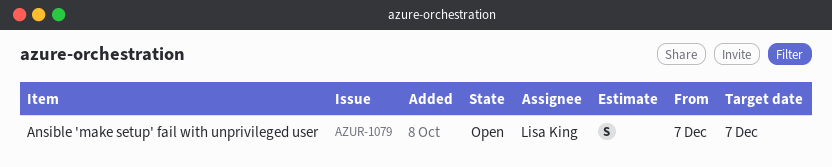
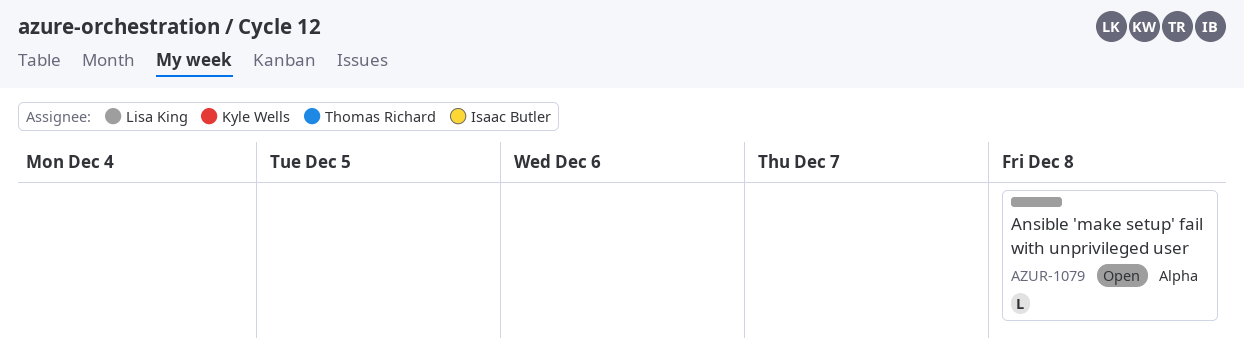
AZUR-1079, estimate: S -> L
AZUR-1079, due: Dec 7 -> Dec 8

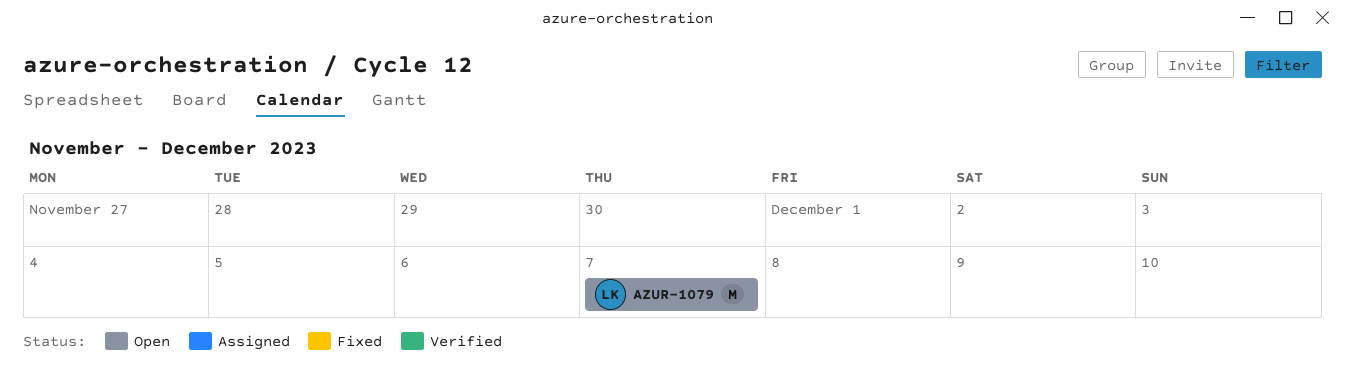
AZUR-1079, estimate: L -> M
AZUR-1079, due: Dec 8 -> Dec 7

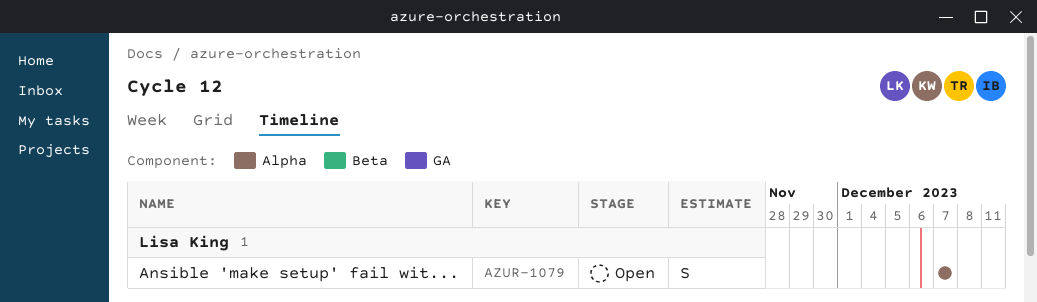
AZUR-1079, estimate: M -> S

